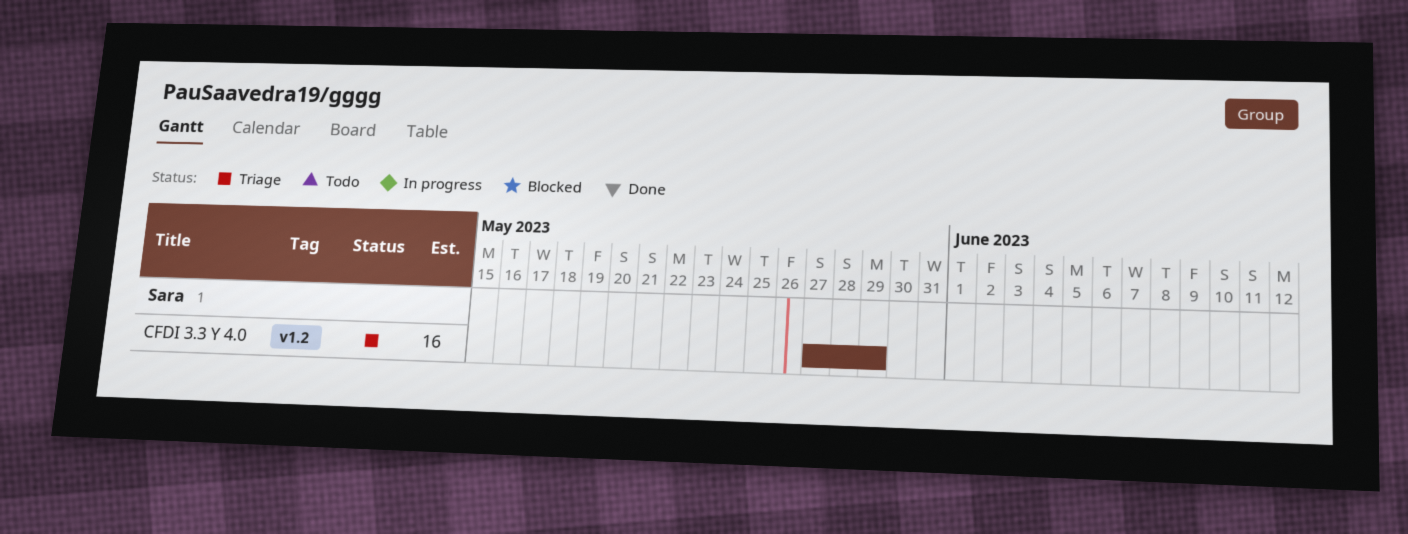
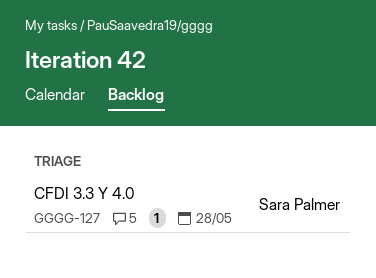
CFDI 3.3 Y 4.0, estimate: 16 -> 1
CFDI 3.3 Y 4.0, due: May 29 -> May 28

